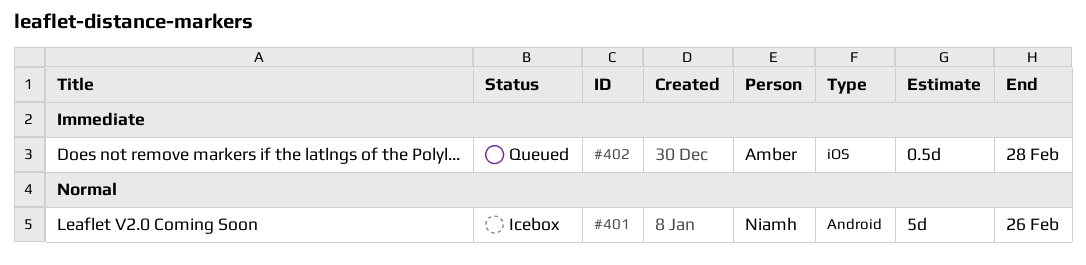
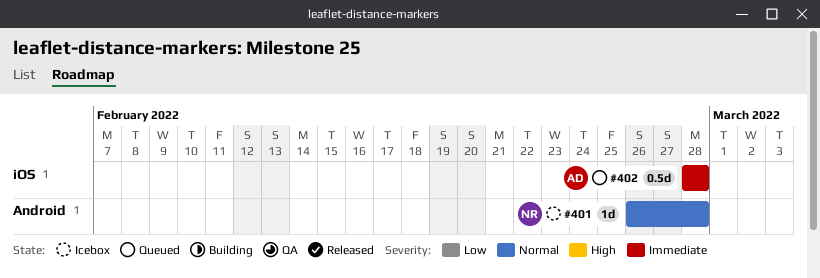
#401, estimate: 5d -> 1d
#401, due: Feb 26 -> Feb 28

